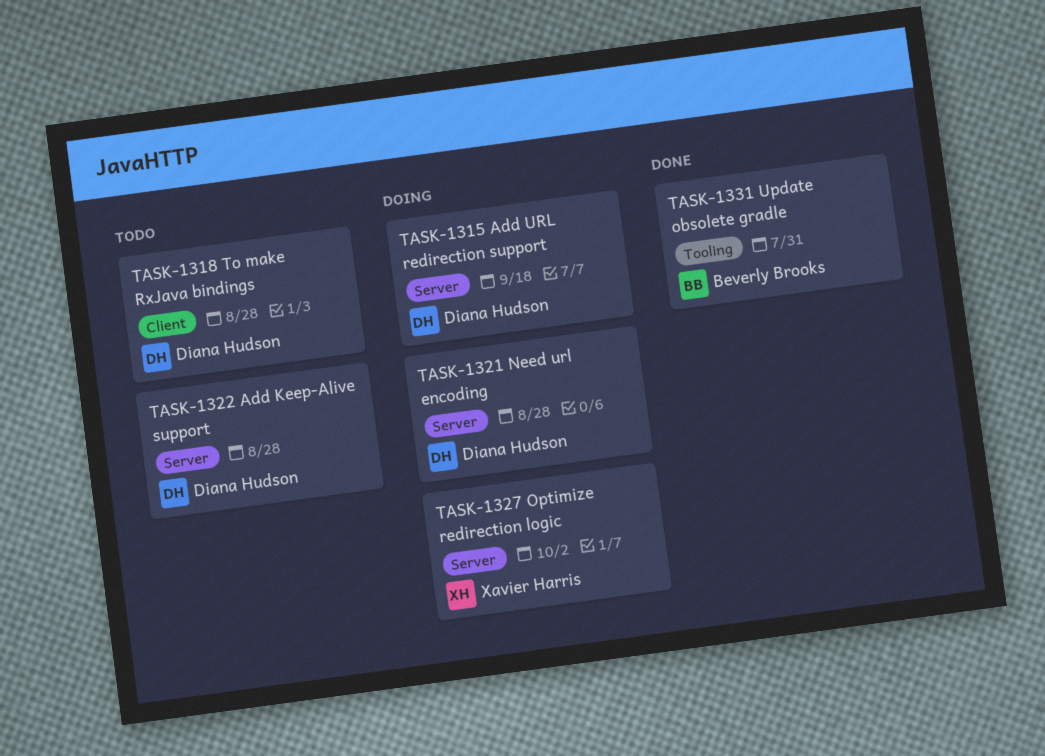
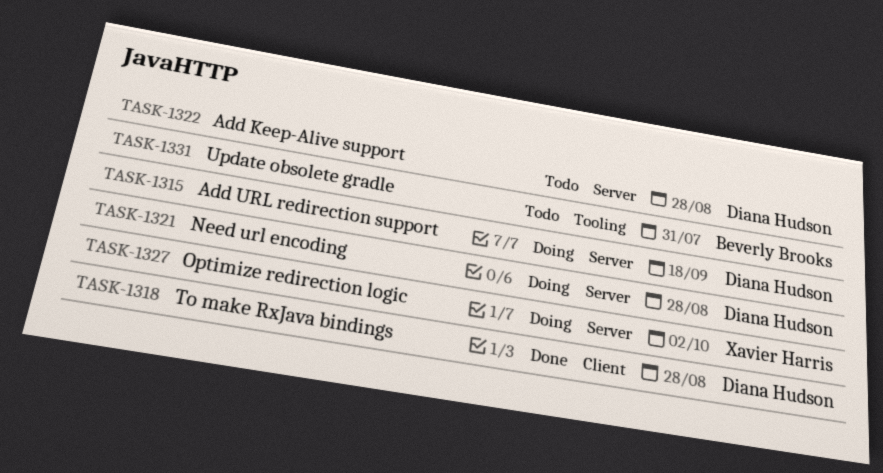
TASK-1318, status: Todo -> Done
TASK-1331, status: Done -> Todo

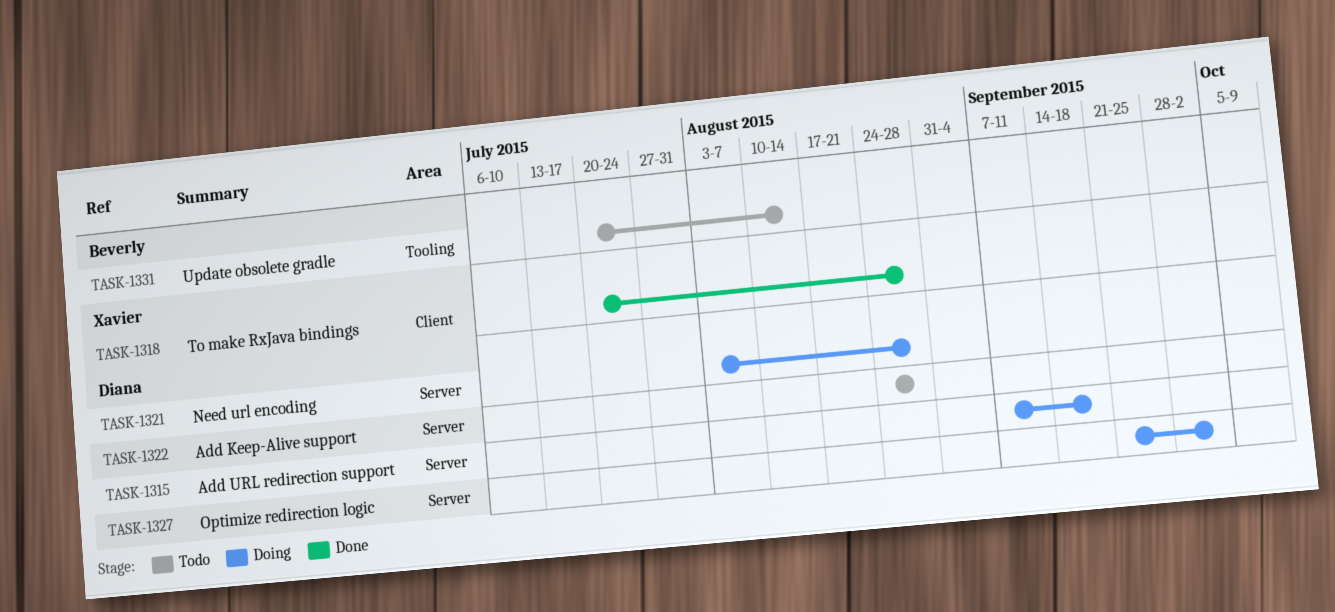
TASK-1318, owner: Diana Hudson -> Xavier Harris
TASK-1327, owner: Xavier Harris -> Diana Hudson
TASK-1331, due: Jul 31 -> Aug 14

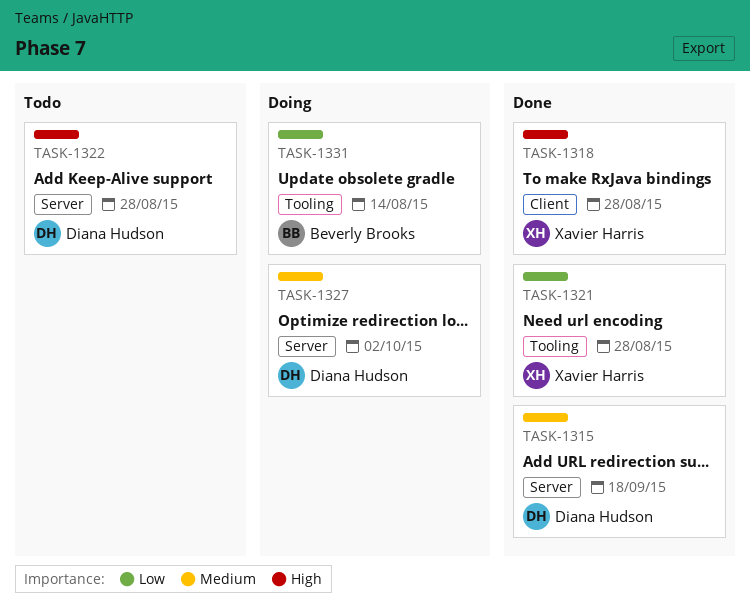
TASK-1315, status: Doing -> Done
TASK-1321, status: Doing -> Done
TASK-1321, owner: Diana Hudson -> Xavier Harris
TASK-1321, label: Server -> Tooling
TASK-1331, status: Todo -> Doing

